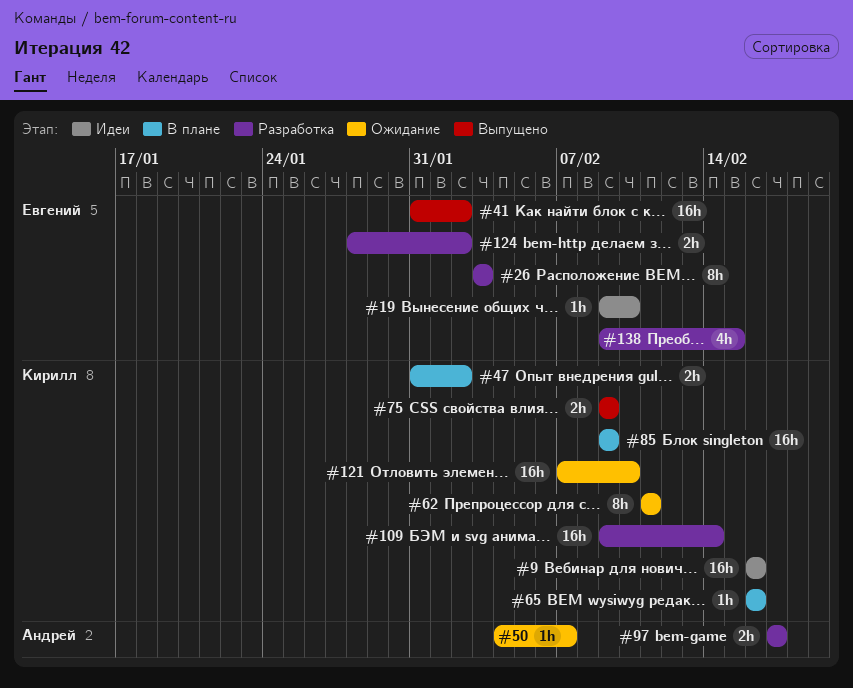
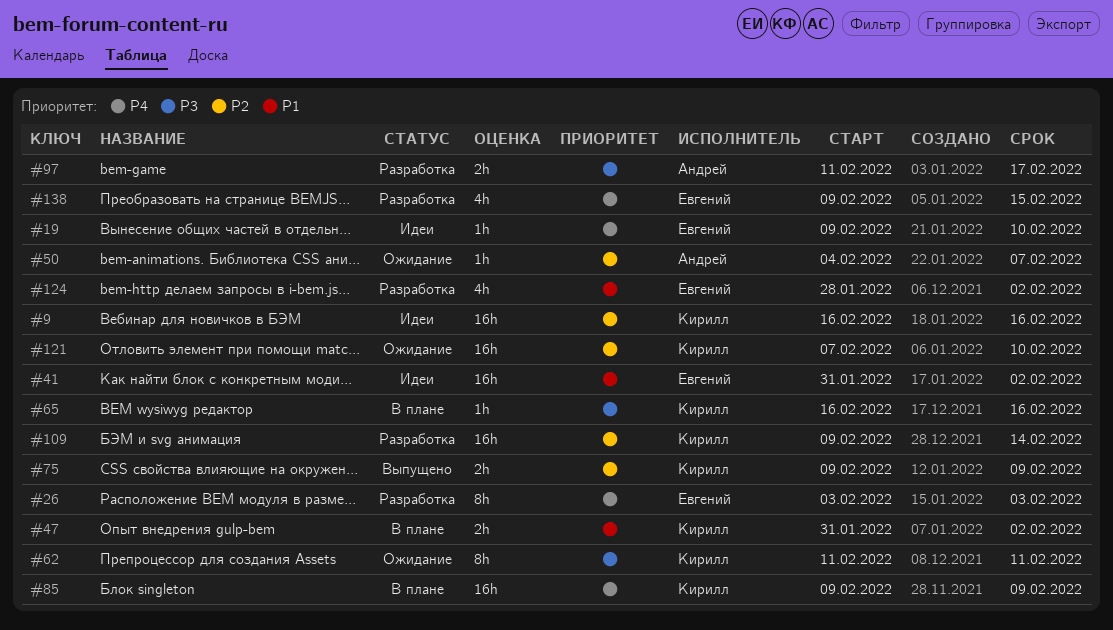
#41, status: Выпущено -> Идеи
#97, start: Feb 17 -> Feb 11
#124, estimate: 2h -> 4h

